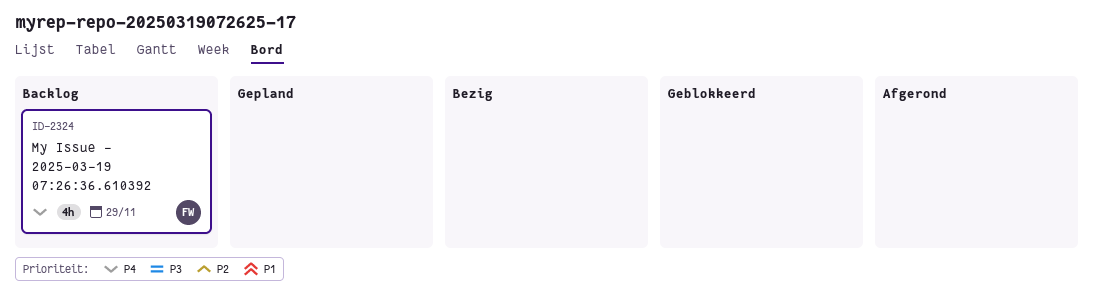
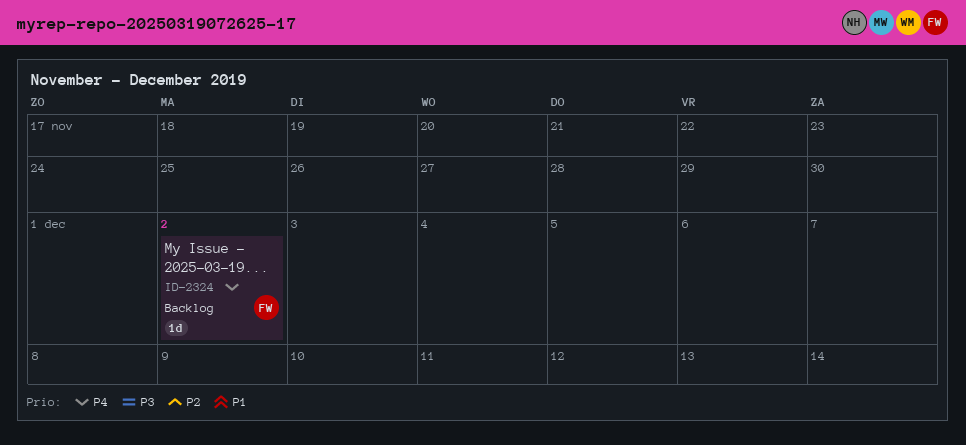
ID-2324, estimate: 4h -> 1d
ID-2324, due: Nov 29 -> Dec 2

